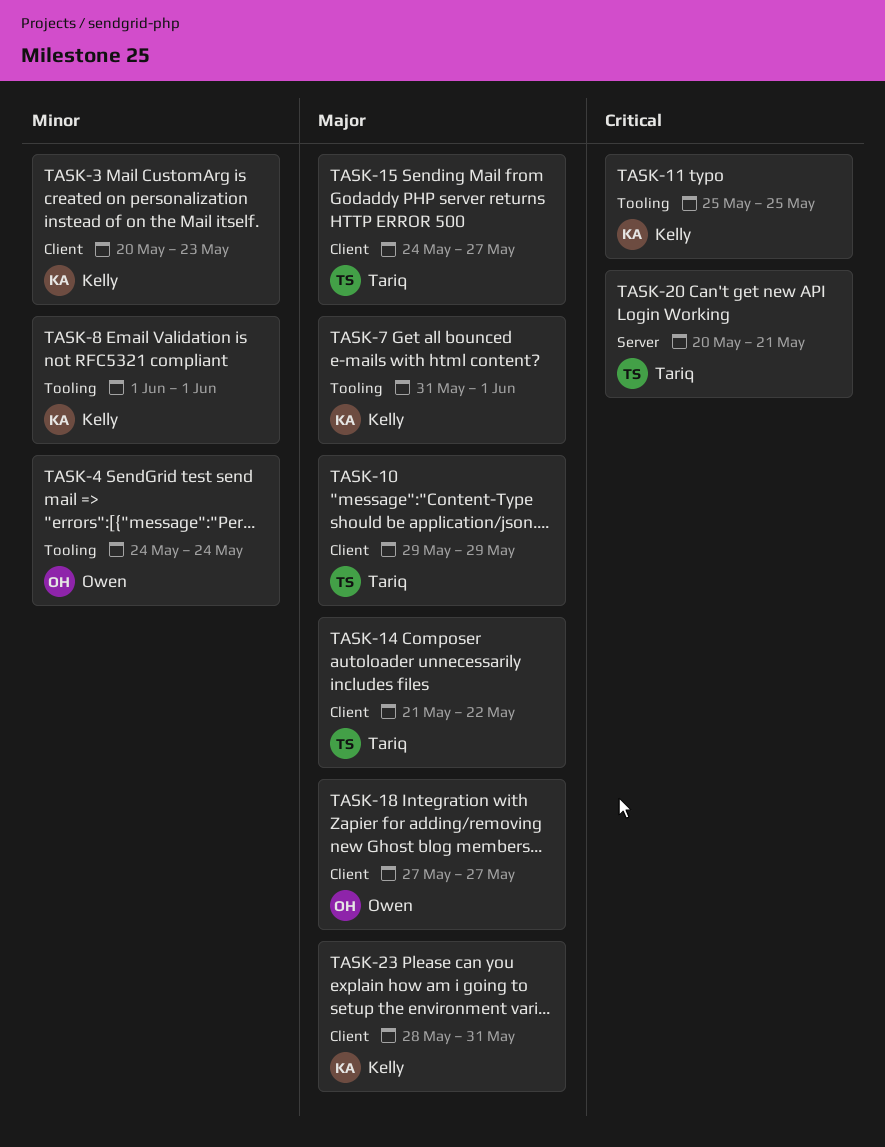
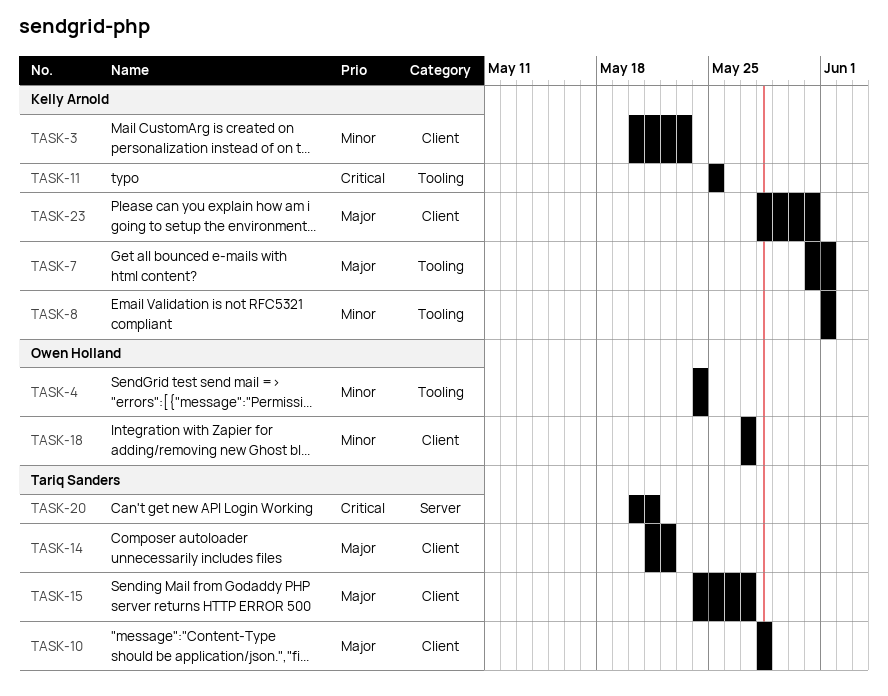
TASK-10, start: May 29 -> May 28
TASK-10, due: May 29 -> May 28
TASK-18, priority: Major -> Minor

